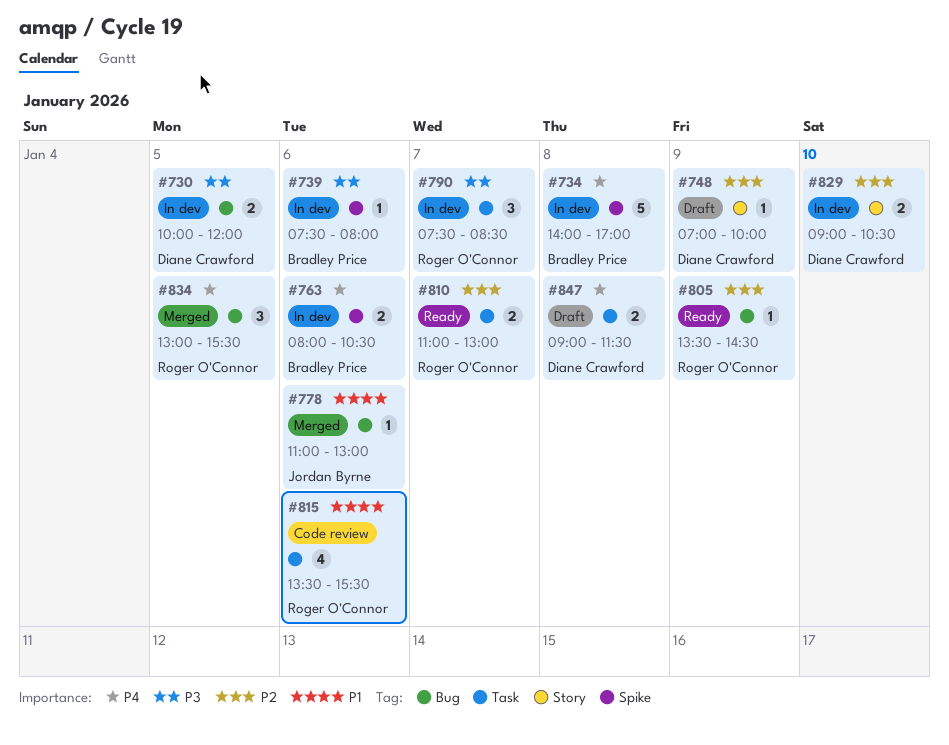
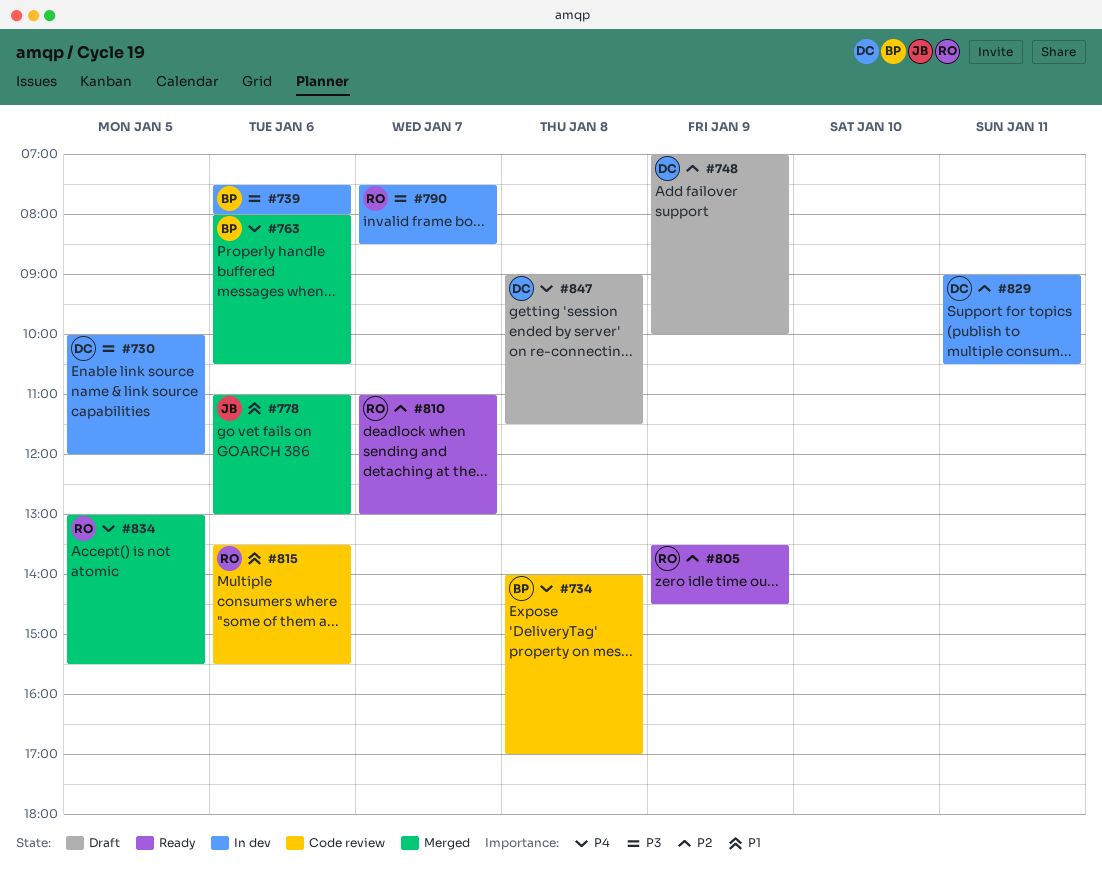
#734, status: In dev -> Code review
#763, status: In dev -> Merged
#829, day: Jan 10 -> Jan 11

